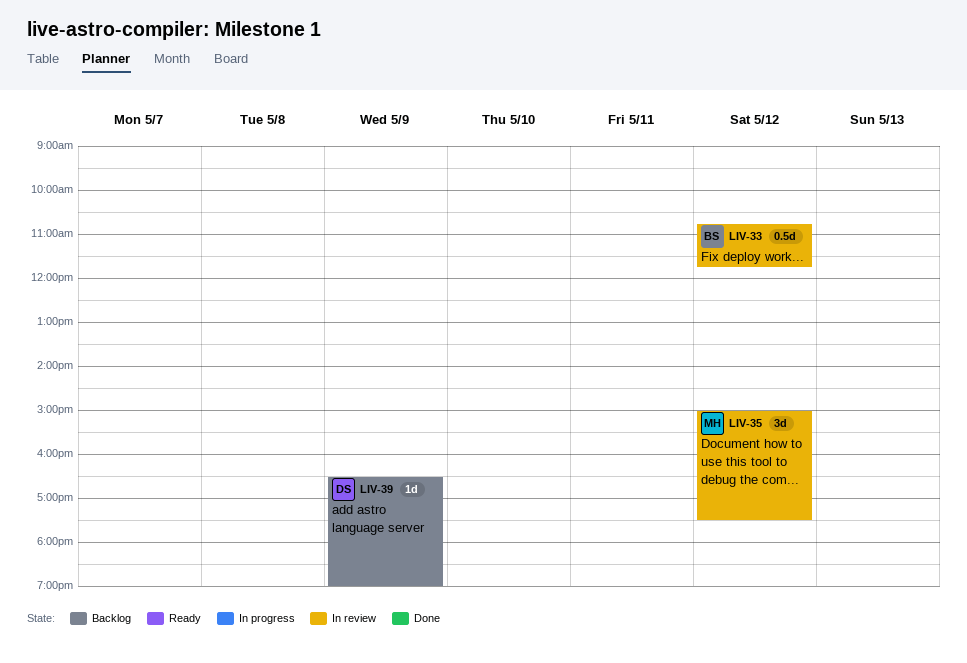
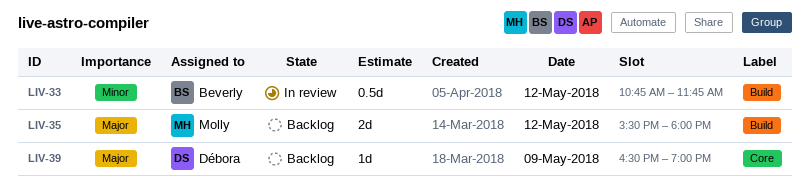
LIV-35, status: In review -> Backlog
LIV-35, estimate: 3d -> 2d
LIV-35, begins: 15:00 -> 15:30
LIV-35, ends: 17:30 -> 18:00

